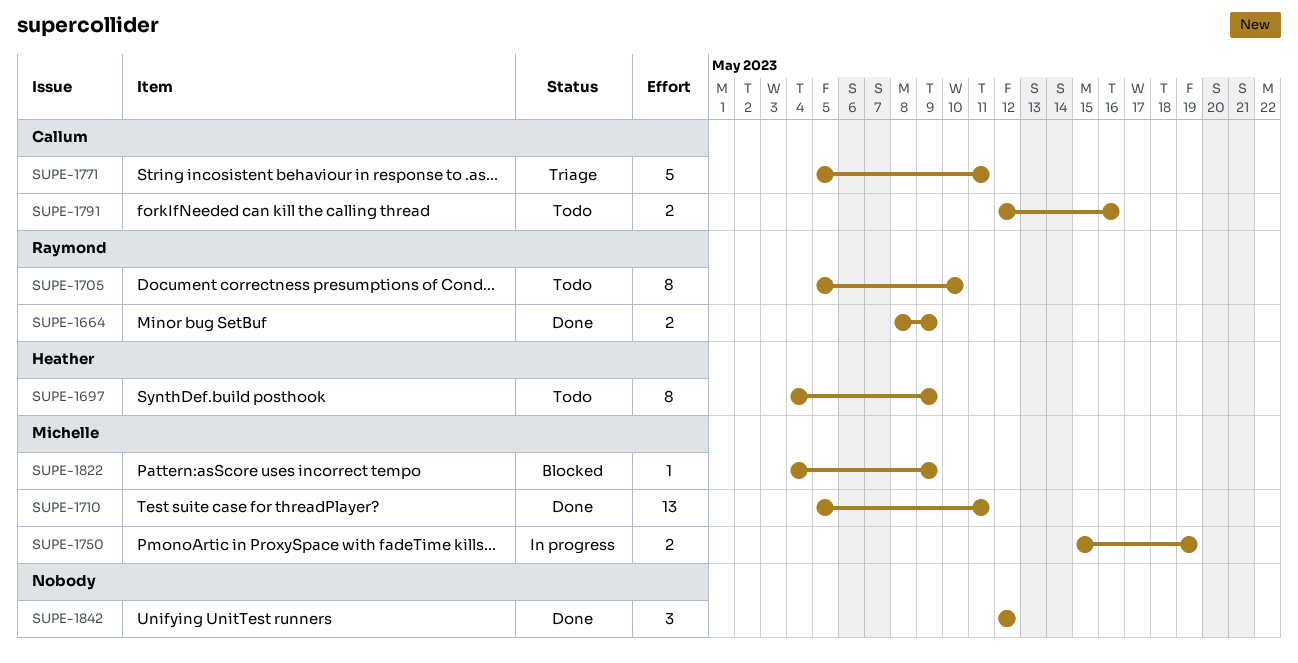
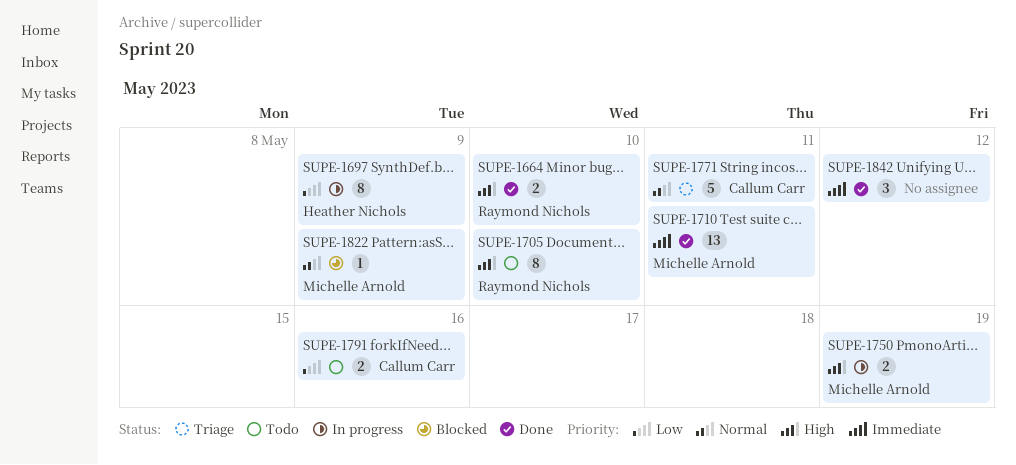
SUPE-1664, due: May 9 -> May 10
SUPE-1697, status: Todo -> In progress

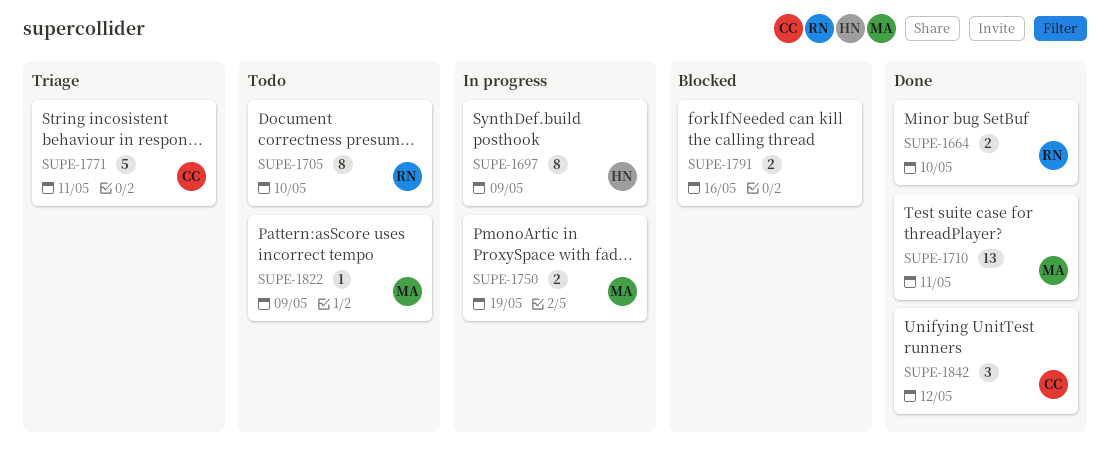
SUPE-1791, status: Todo -> Blocked
SUPE-1791, owner: Callum Carr -> none
SUPE-1822, status: Blocked -> Todo
SUPE-1842, owner: none -> Callum Carr

